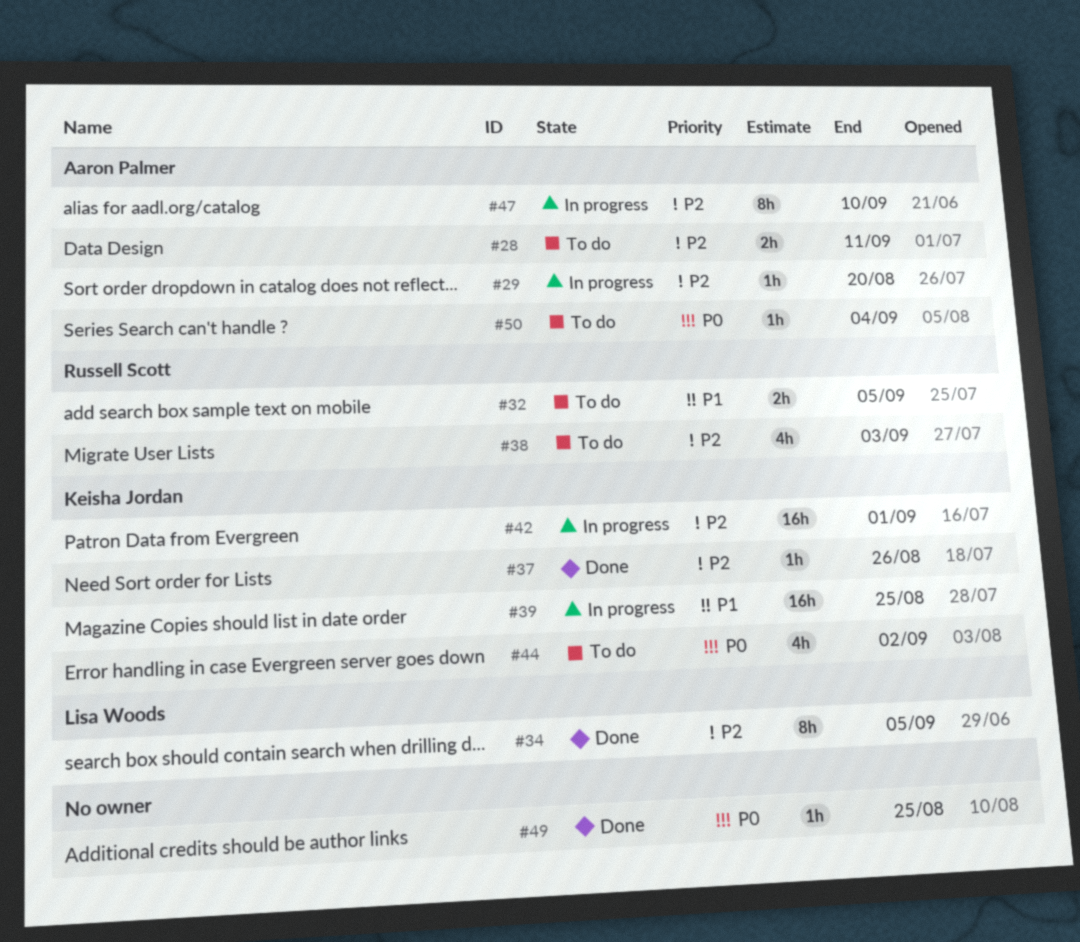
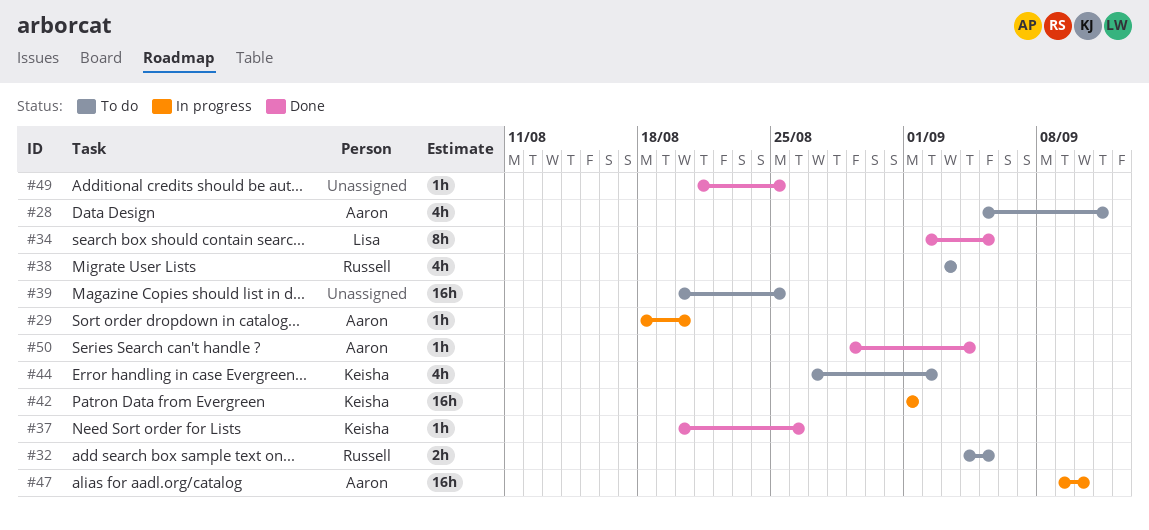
#28, estimate: 2h -> 4h
#39, status: In progress -> To do
#39, owner: Keisha Jordan -> none
#47, estimate: 8h -> 16h
#50, status: To do -> Done

